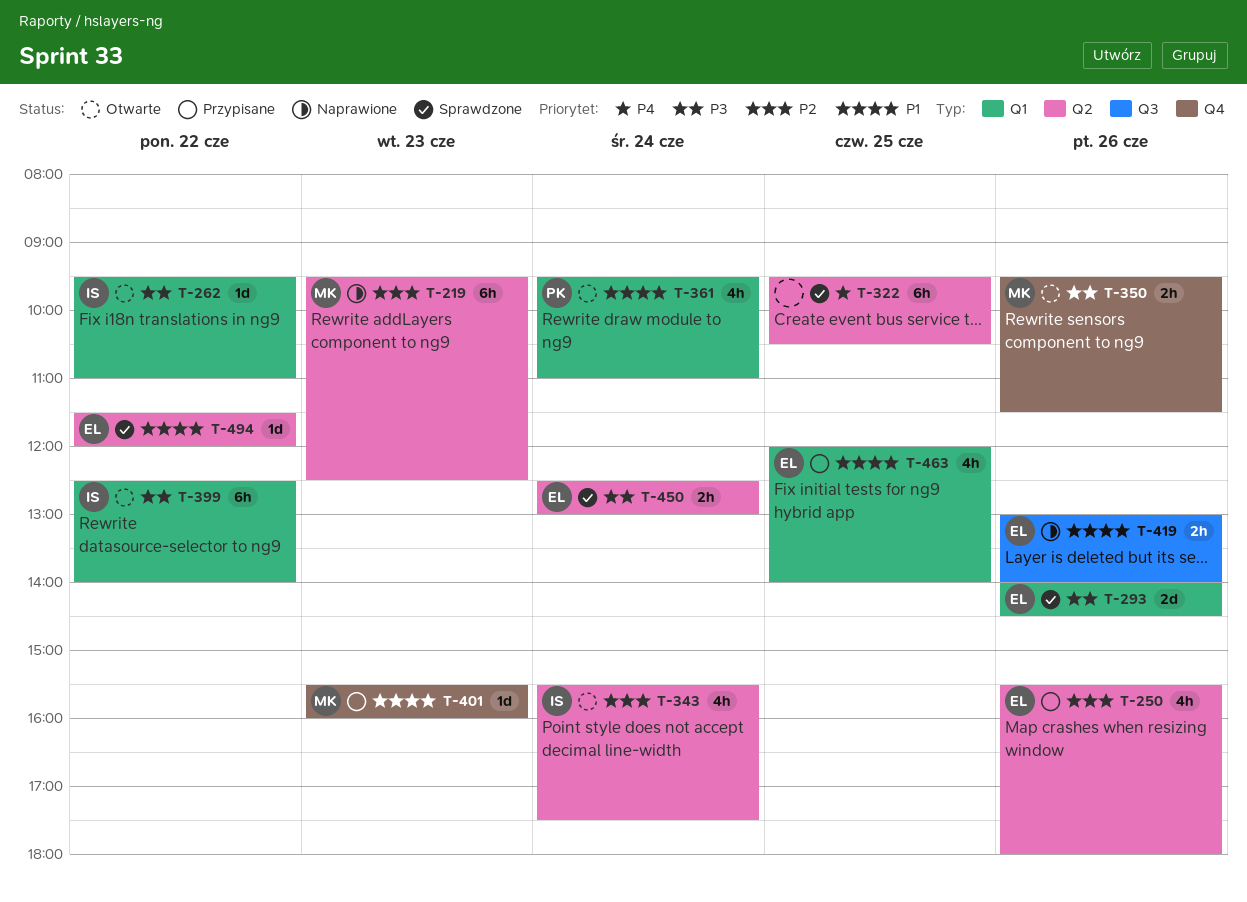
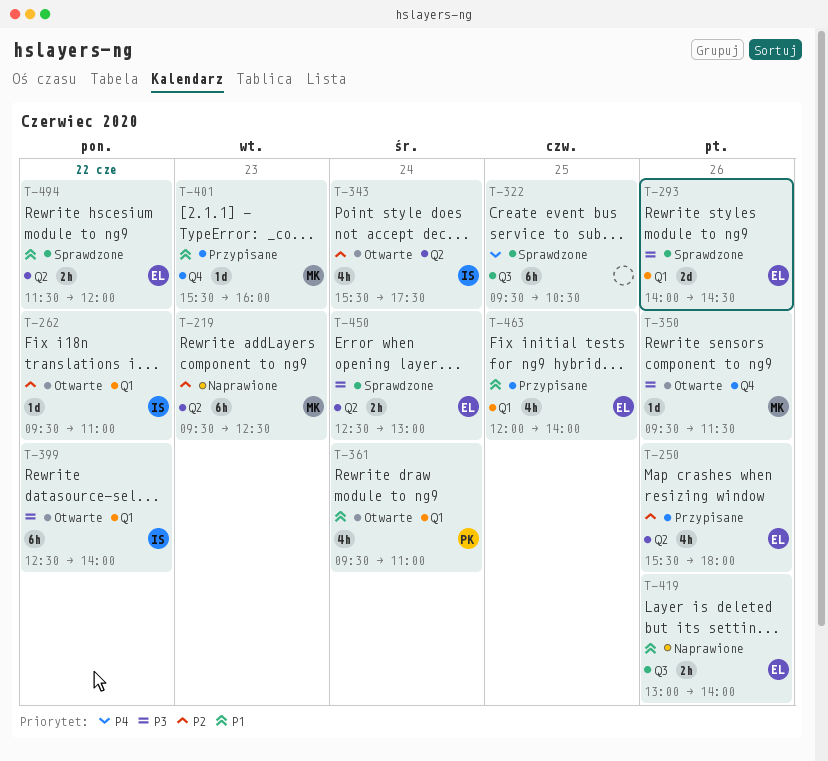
T-262, priority: P3 -> P2
T-322, label: Q2 -> Q3
T-350, estimate: 2h -> 1d
T-494, estimate: 1d -> 2h

